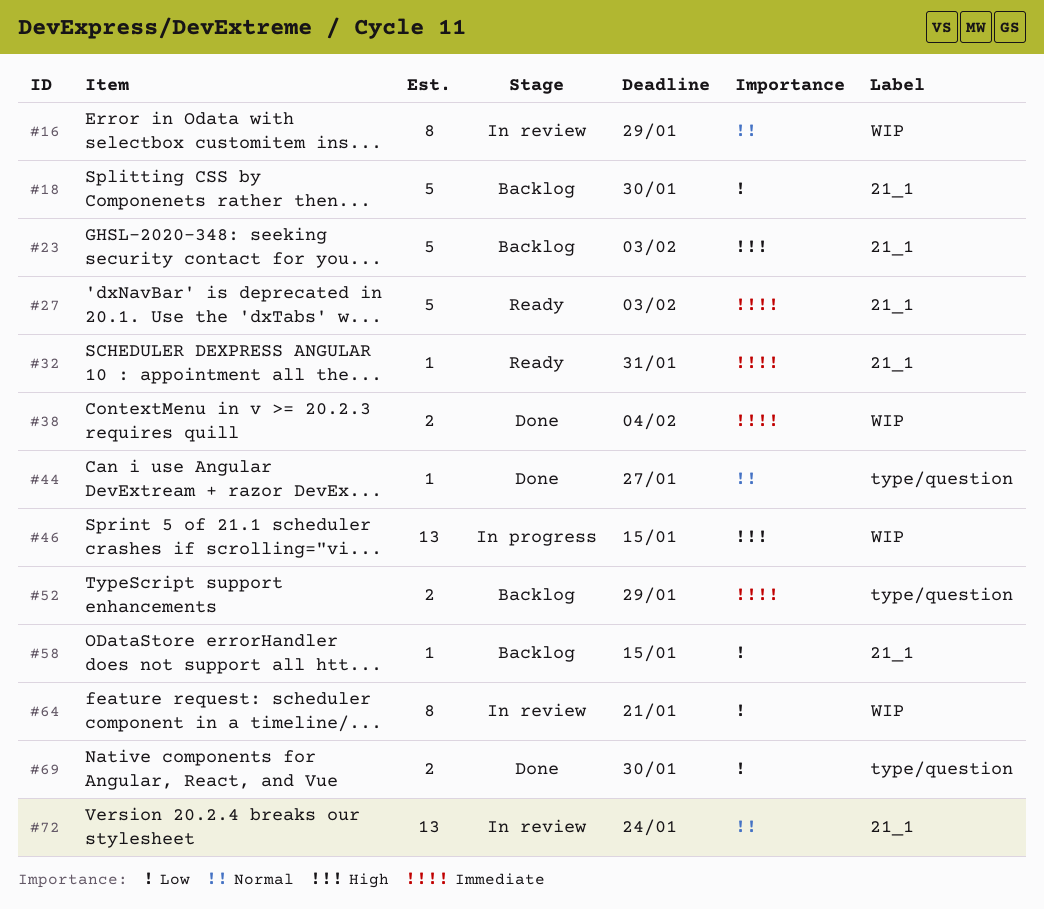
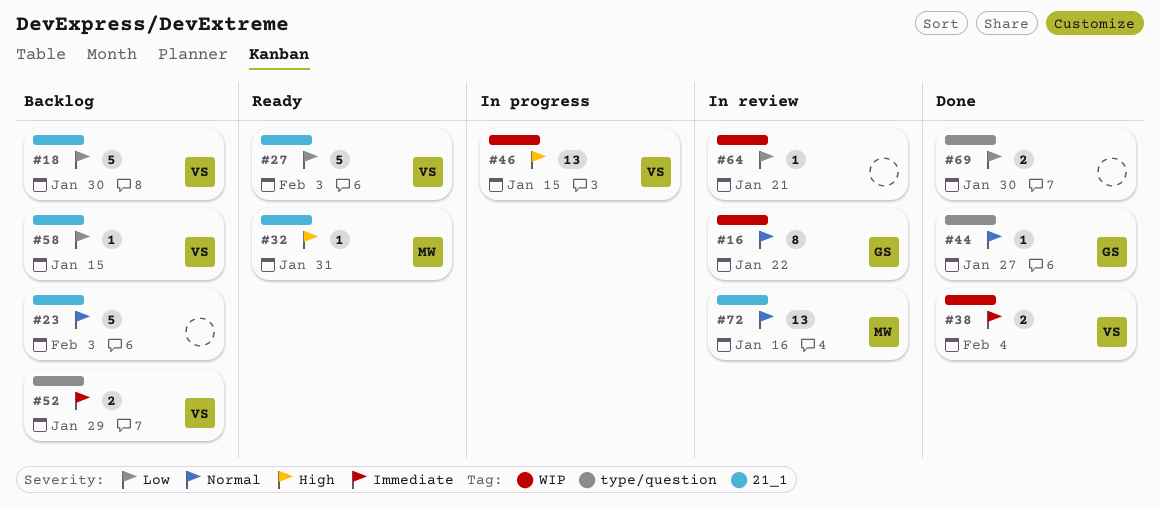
#16, due: Jan 29 -> Jan 22
#23, priority: High -> Normal
#27, priority: Immediate -> Low
#32, priority: Immediate -> High
#64, estimate: 8 -> 1
#72, due: Jan 24 -> Jan 16

